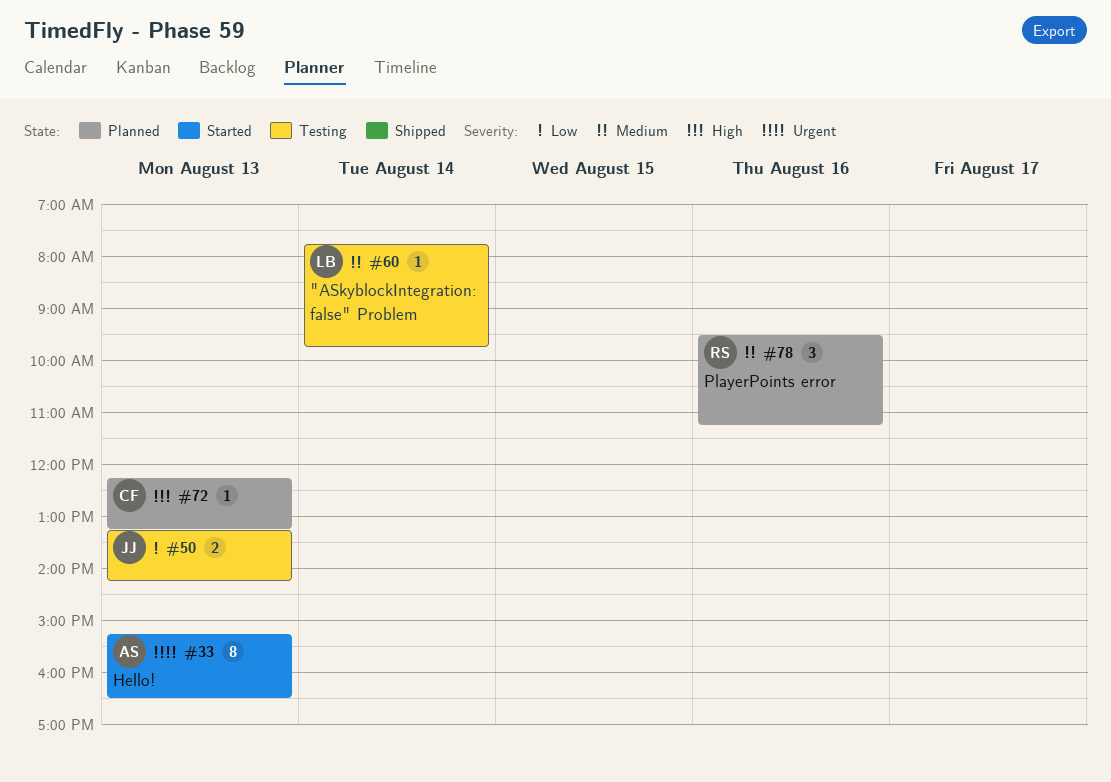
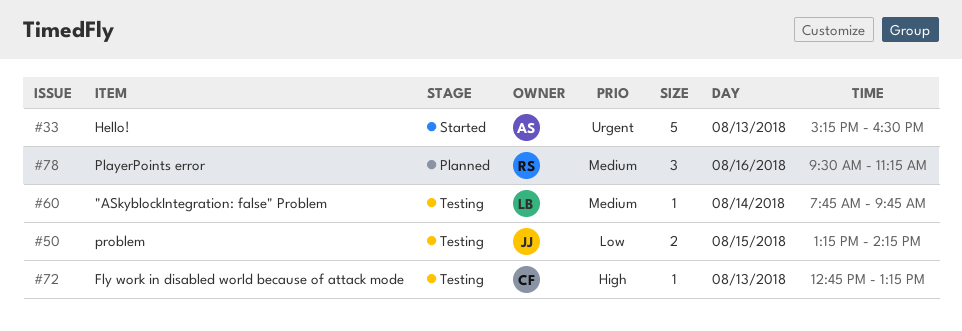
#33, estimate: 8 -> 5
#50, day: Aug 13 -> Aug 15
#72, status: Planned -> Testing
#72, begins: 12:15 -> 12:45

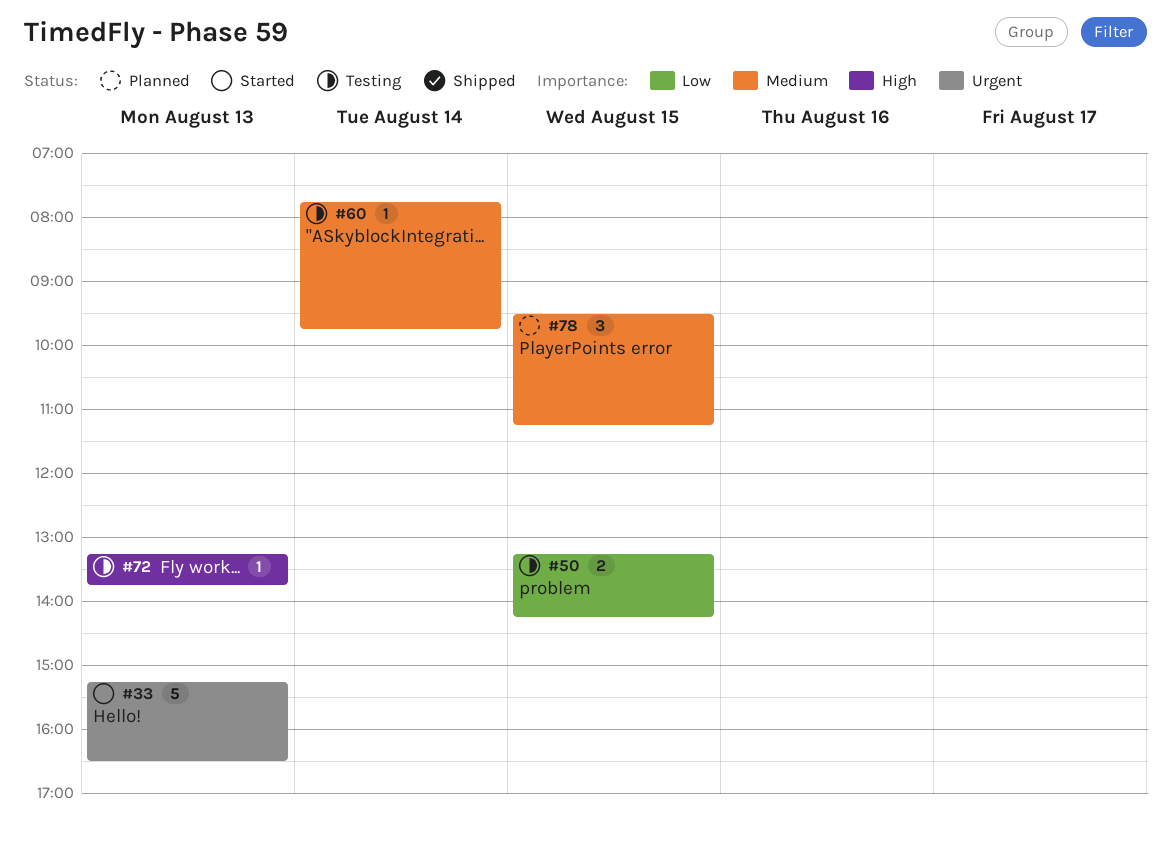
#72, begins: 12:45 -> 13:15
#72, ends: 13:15 -> 13:45
#78, day: Aug 16 -> Aug 15

